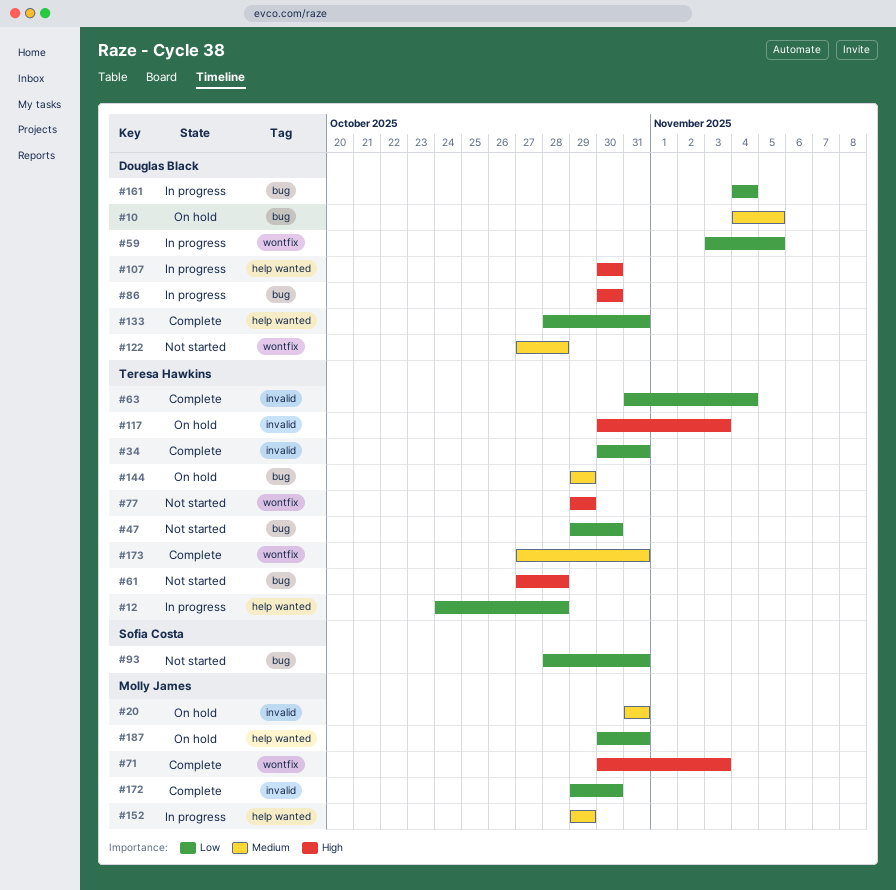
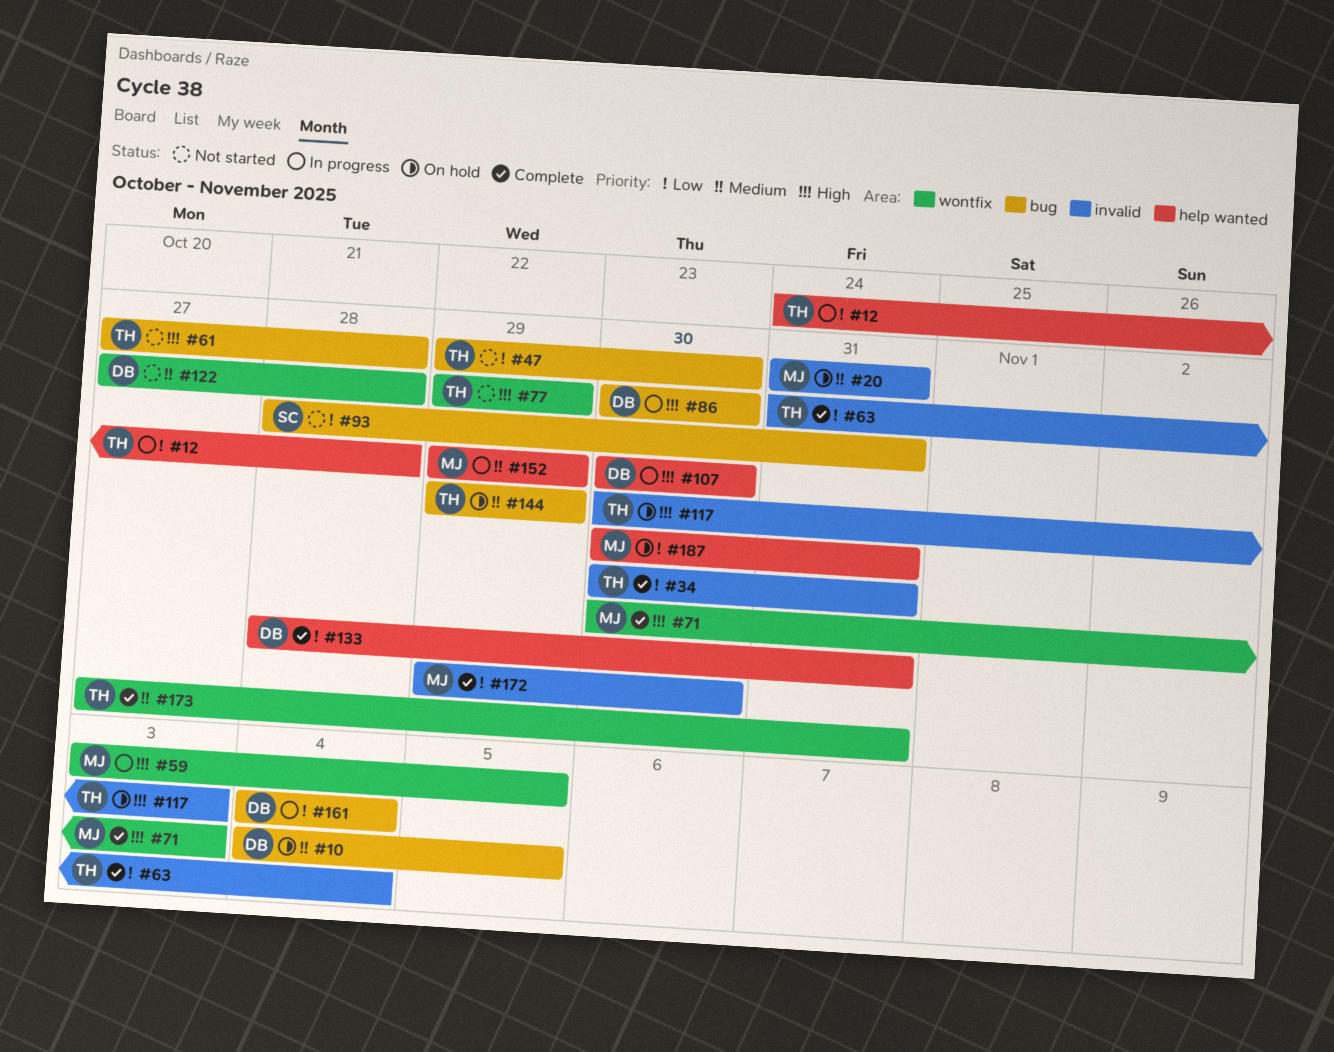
#59, owner: Douglas Black -> Molly James
#59, priority: Low -> High

